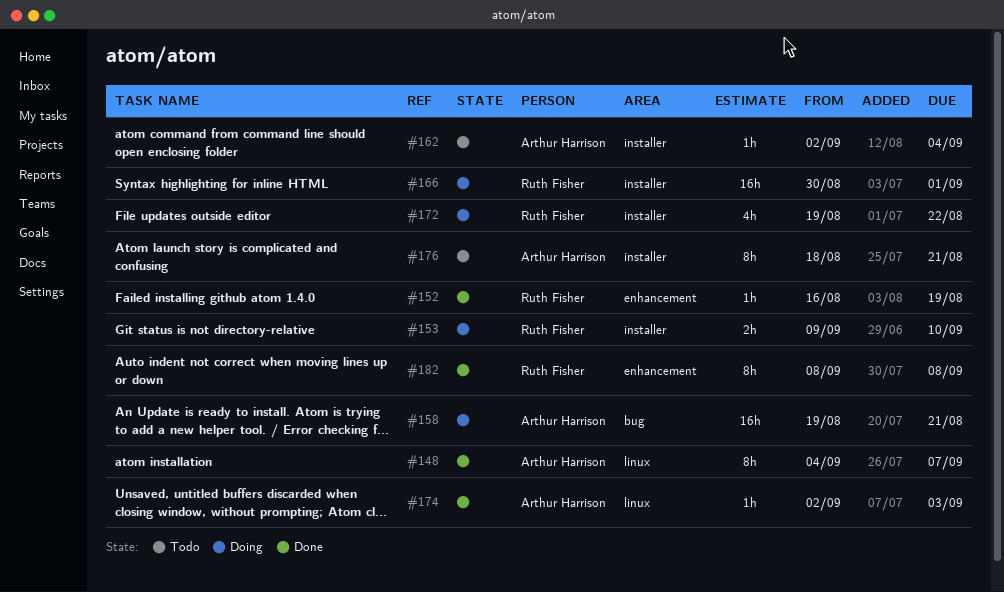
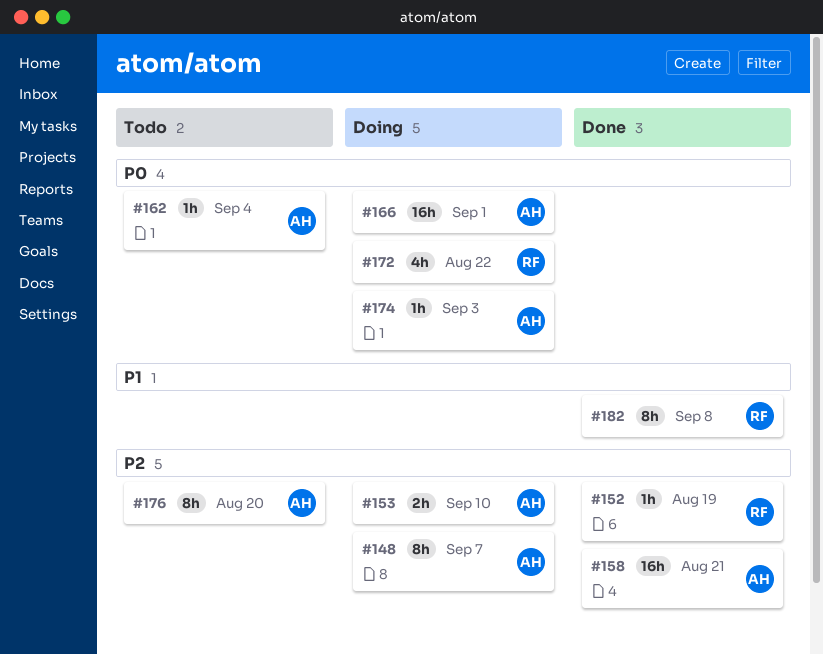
#148, status: Done -> Doing
#153, owner: Ruth Fisher -> Arthur Harrison
#158, status: Doing -> Done
#166, owner: Ruth Fisher -> Arthur Harrison
#174, status: Done -> Doing
#176, due: Aug 21 -> Aug 20

